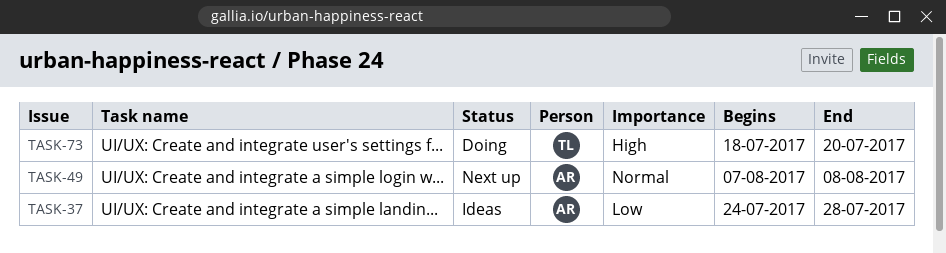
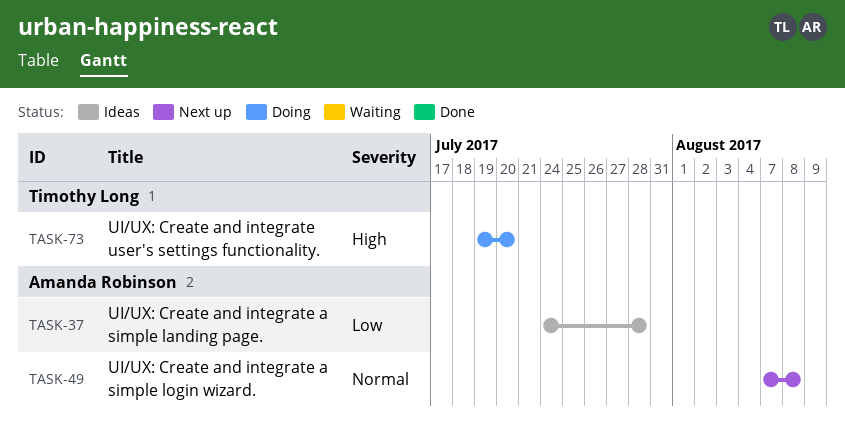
TASK-73, start: Jul 18 -> Jul 19

